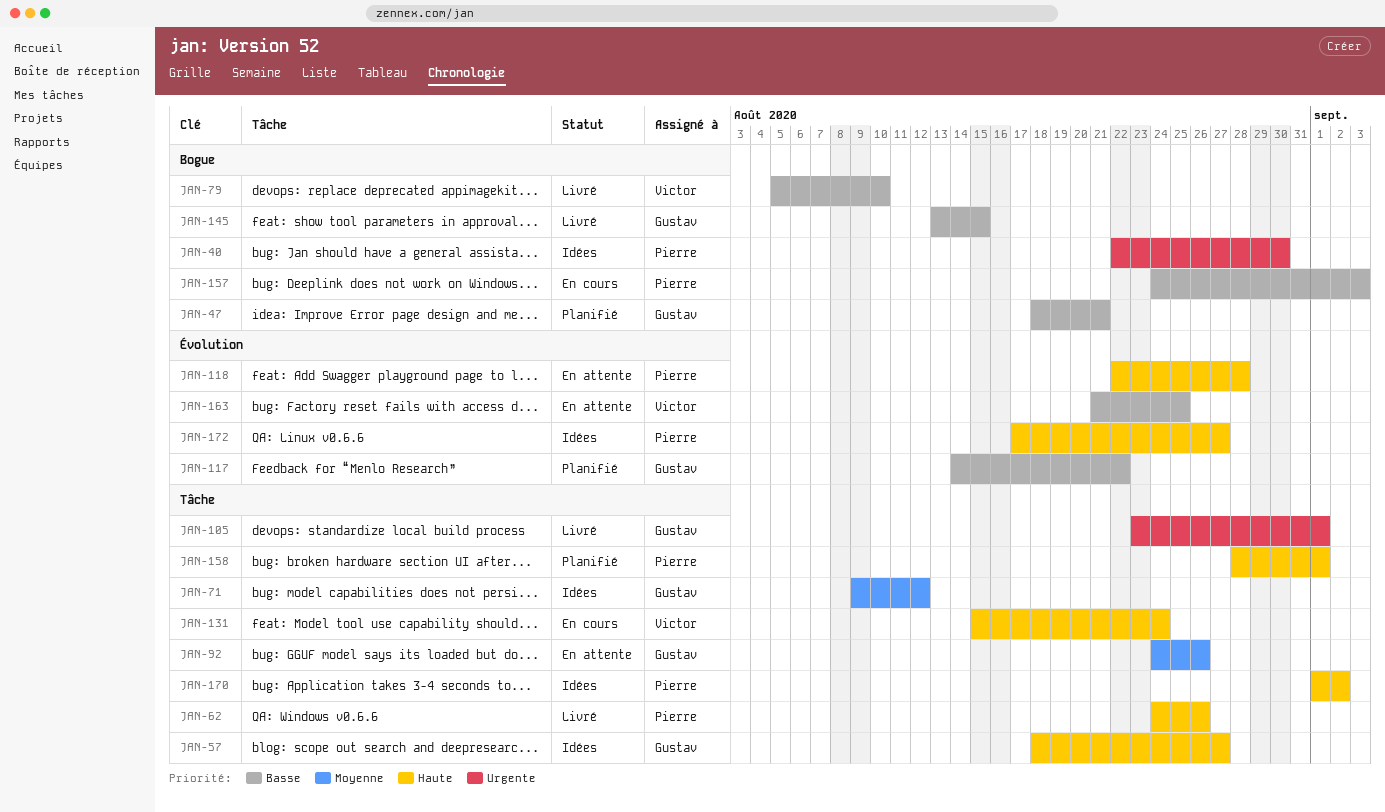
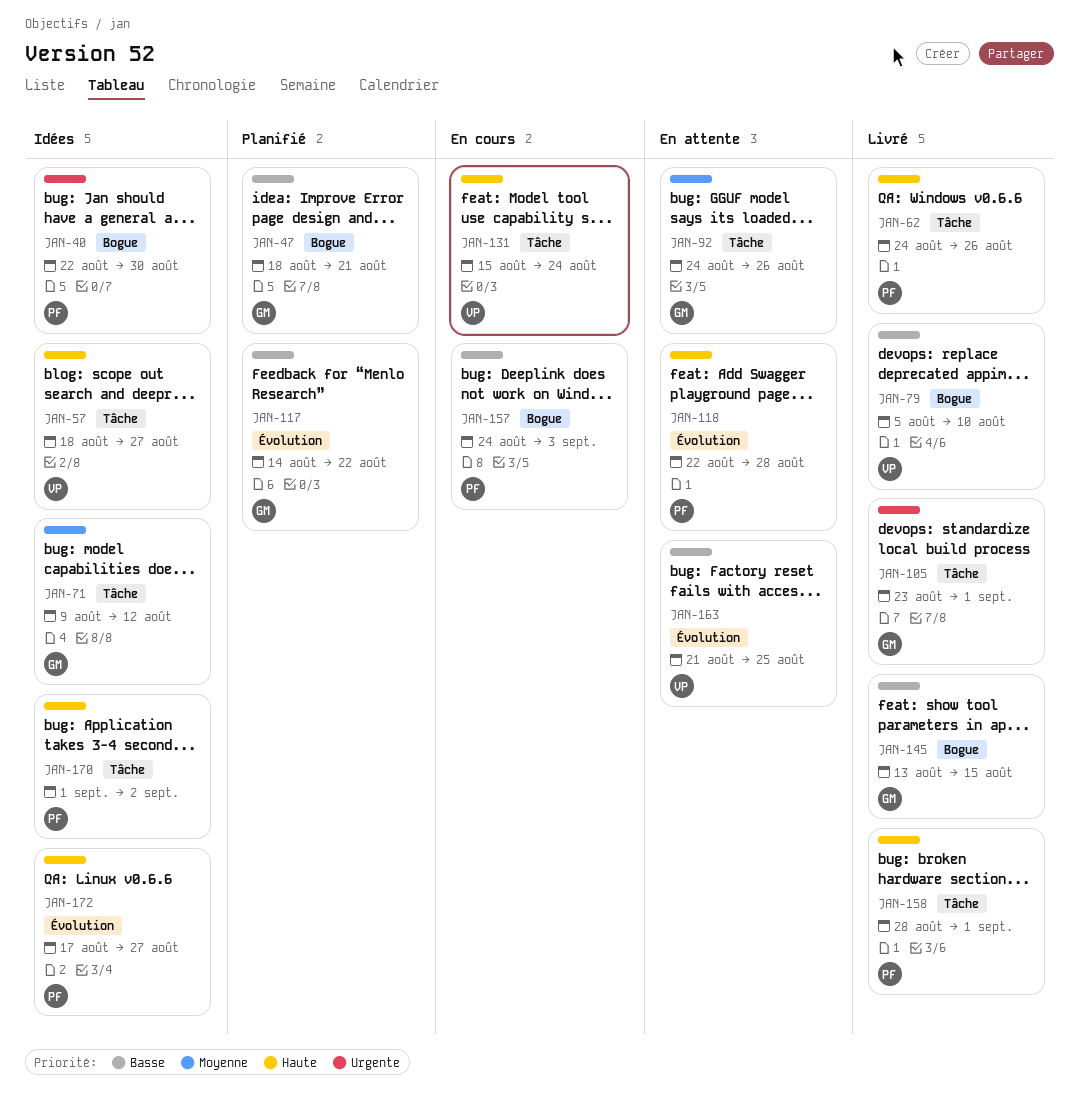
JAN-57, owner: Gustav -> Victor
JAN-158, status: Planifié -> Livré

